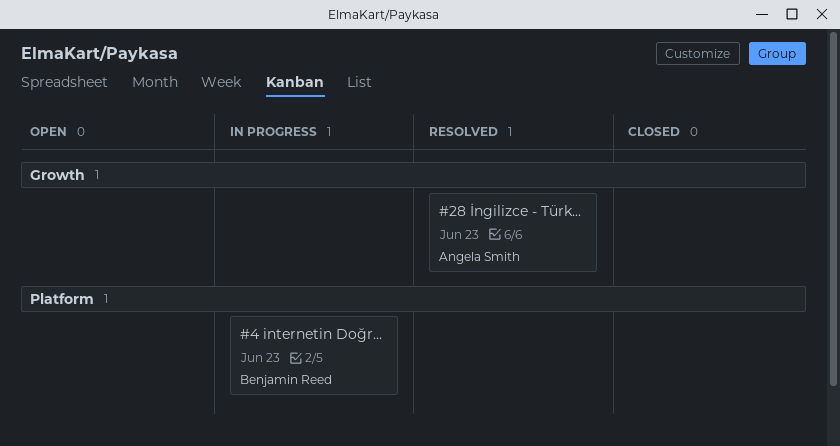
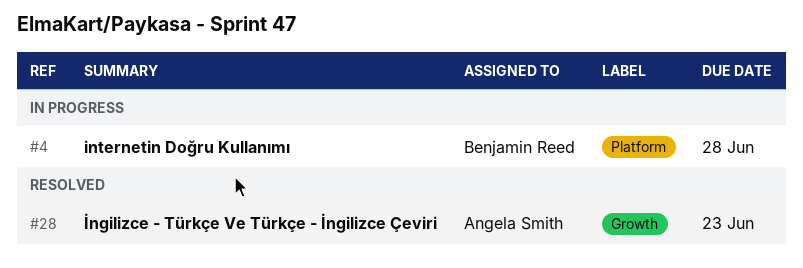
#4, due: Jun 23 -> Jun 28

